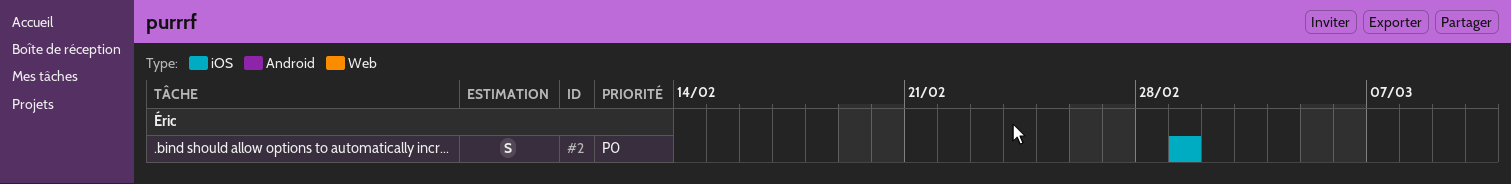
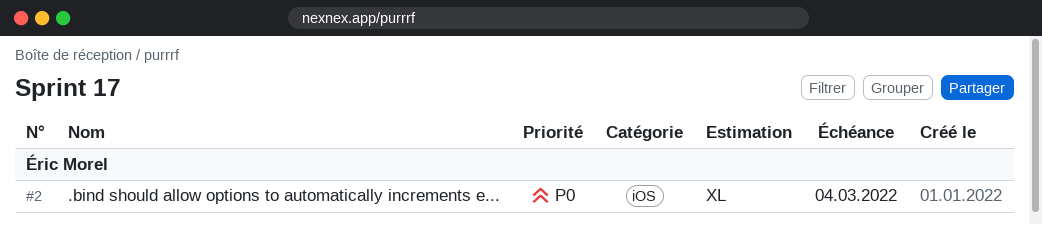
#2, estimate: S -> XL
#2, due: Mar 1 -> Mar 4

